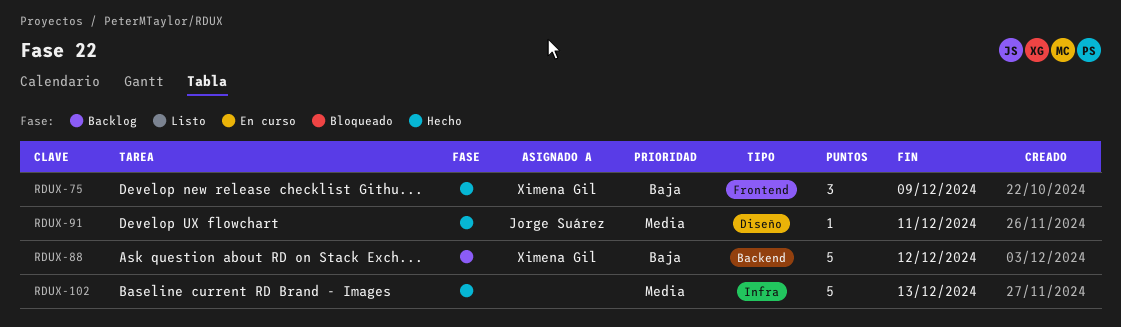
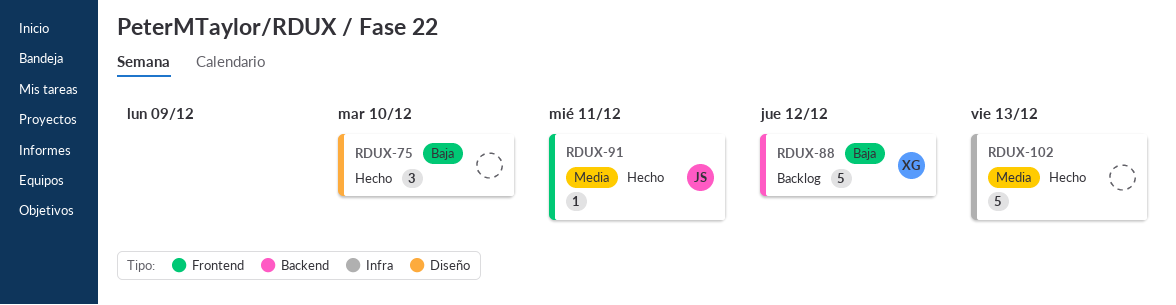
RDUX-75, owner: Ximena Gil -> none
RDUX-75, label: Frontend -> Diseño
RDUX-75, due: Dec 9 -> Dec 10
RDUX-91, label: Diseño -> Frontend

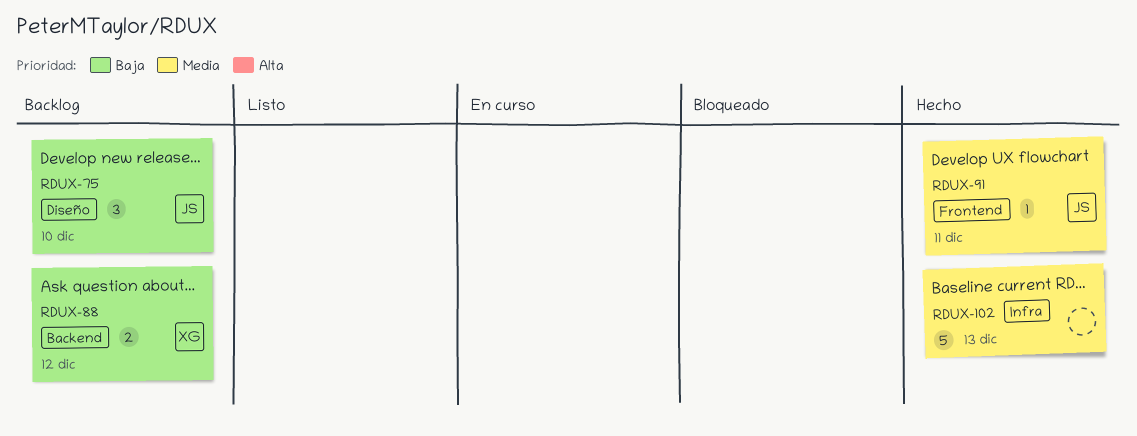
RDUX-75, status: Hecho -> Backlog
RDUX-75, owner: none -> JS
RDUX-88, estimate: 5 -> 2

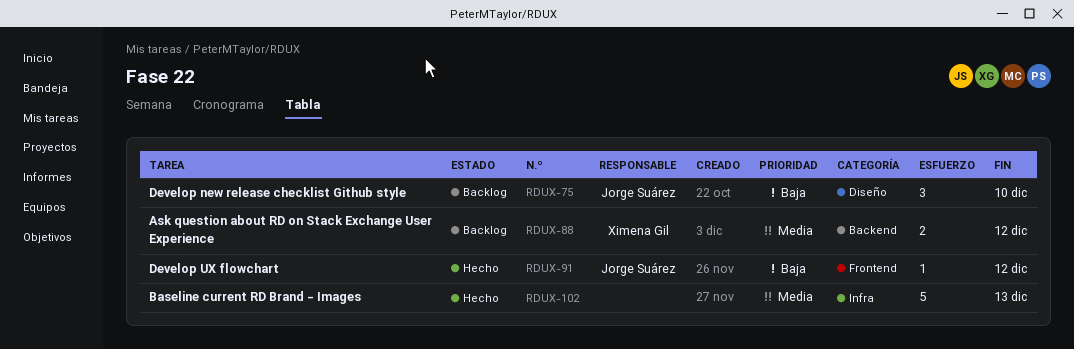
RDUX-88, priority: Baja -> Media
RDUX-91, priority: Media -> Baja
RDUX-91, due: Dec 11 -> Dec 12

